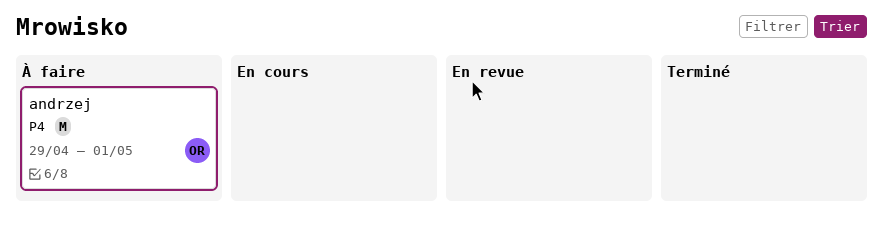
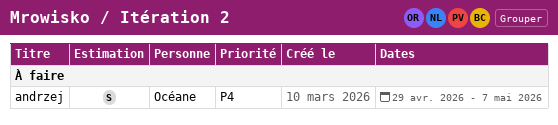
andrzej, estimate: M -> S
andrzej, due: May 1 -> May 7

